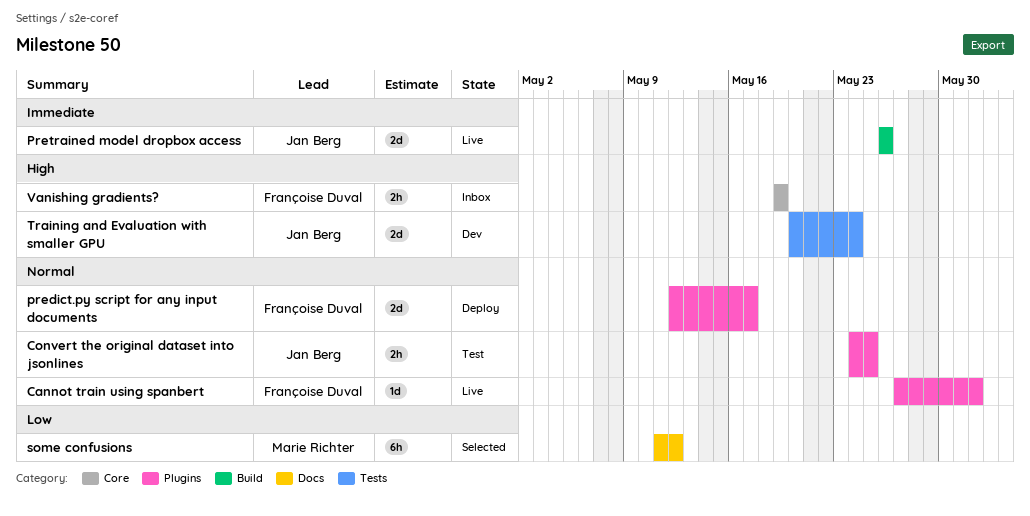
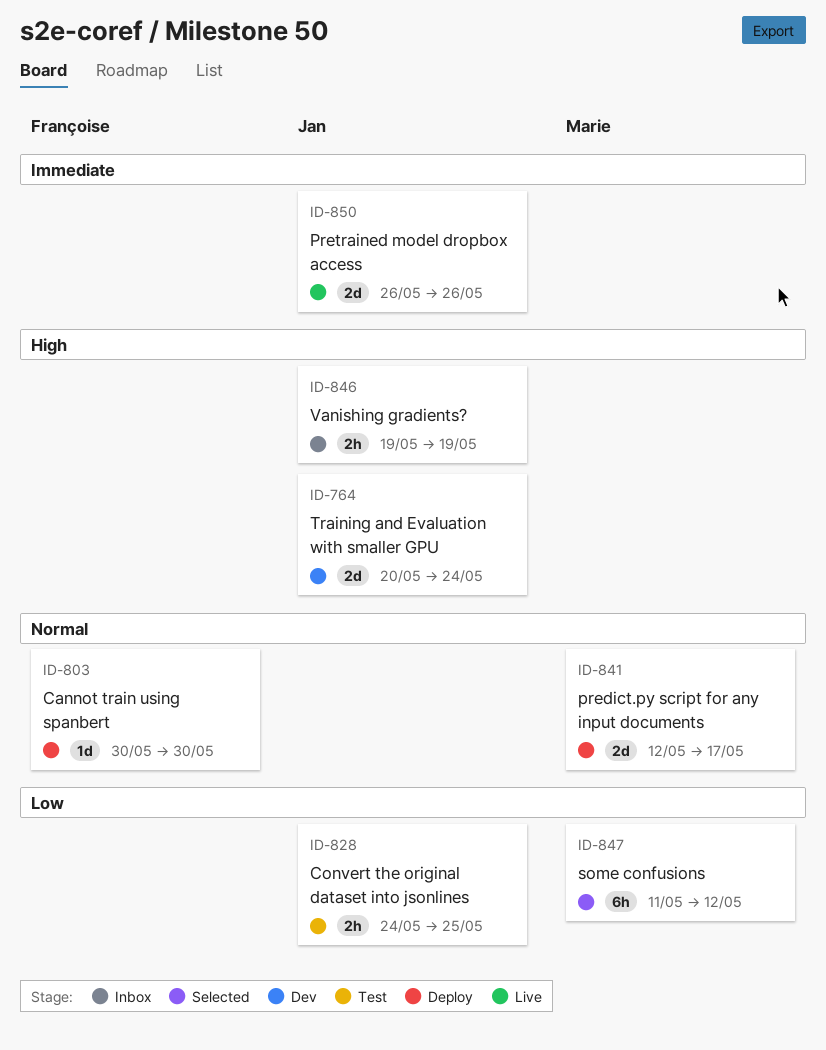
Cannot train using spanbert, status: Live -> Deploy
Cannot train using spanbert, start: May 27 -> May 30
Cannot train using spanbert, due: Jun 1 -> May 30
Convert the original dataset into jsonlines, priority: Normal -> Low
predict.py script for any input documents, owner: Françoise Duval -> Marie Richter
Vanishing gradients?, owner: Françoise Duval -> Jan Berg

